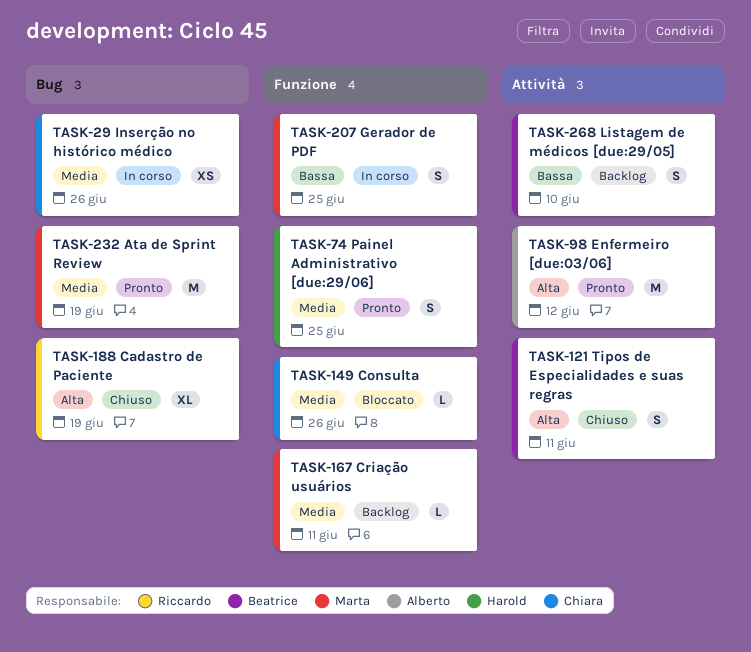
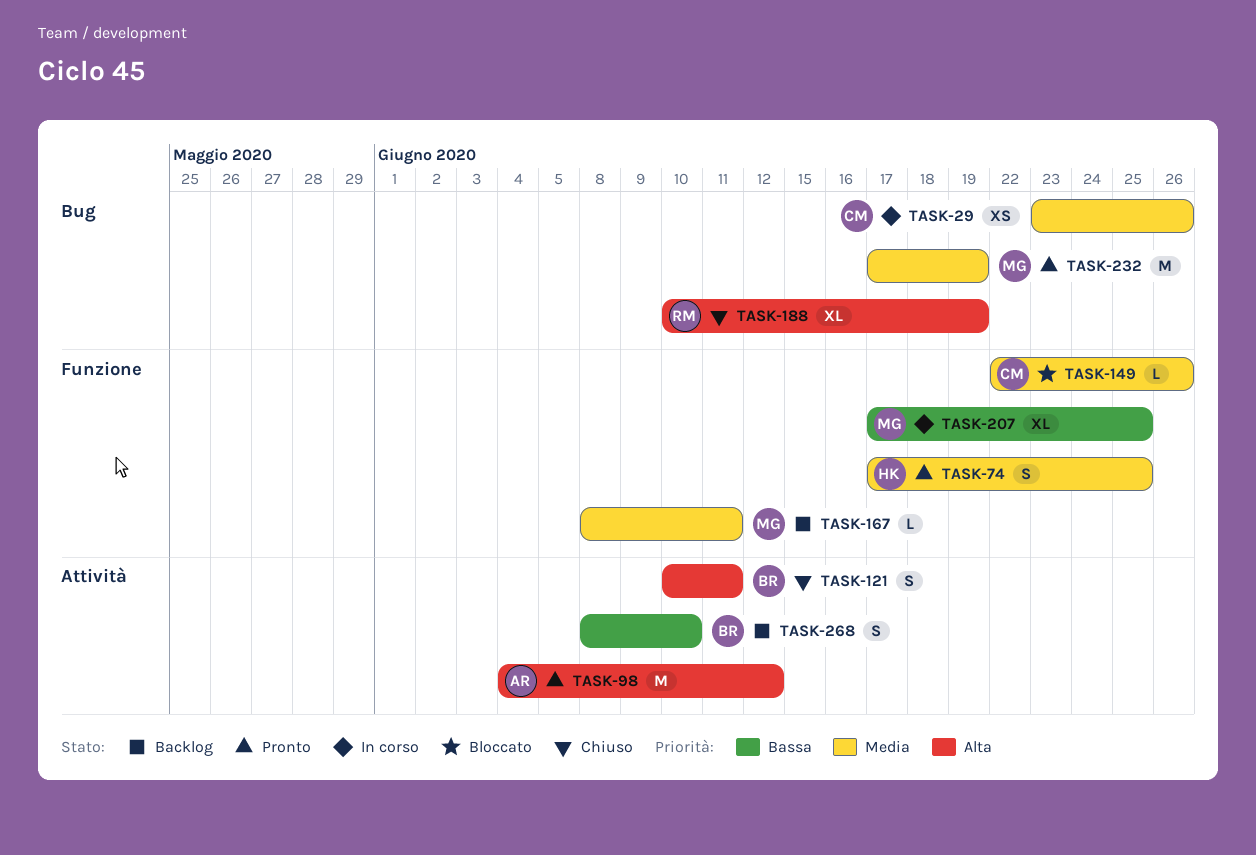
TASK-207, estimate: S -> XL

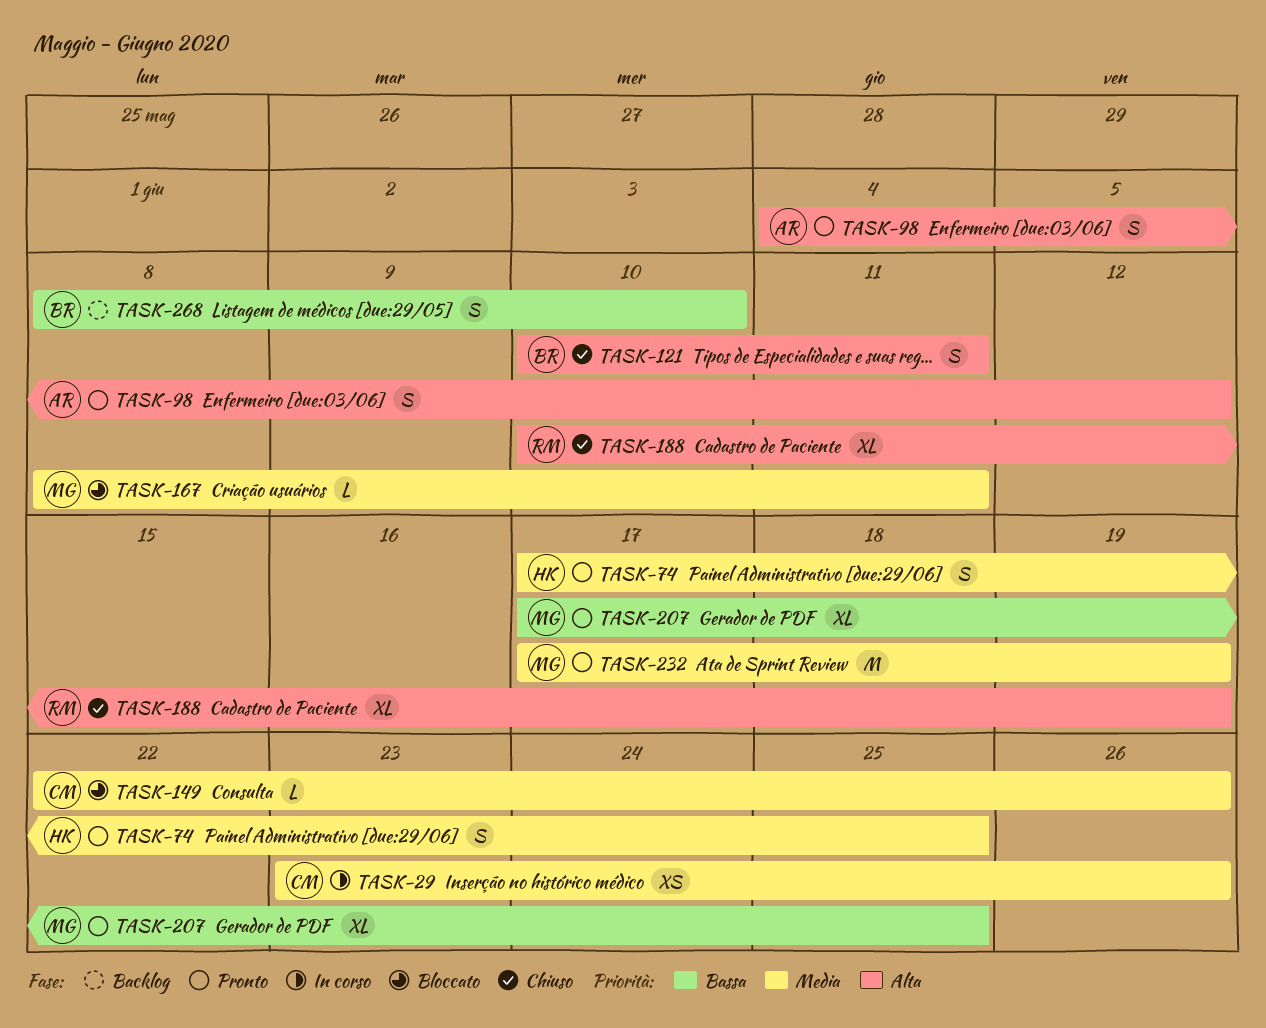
TASK-98, estimate: M -> S
TASK-167, status: Backlog -> Bloccato
TASK-207, status: In corso -> Pronto

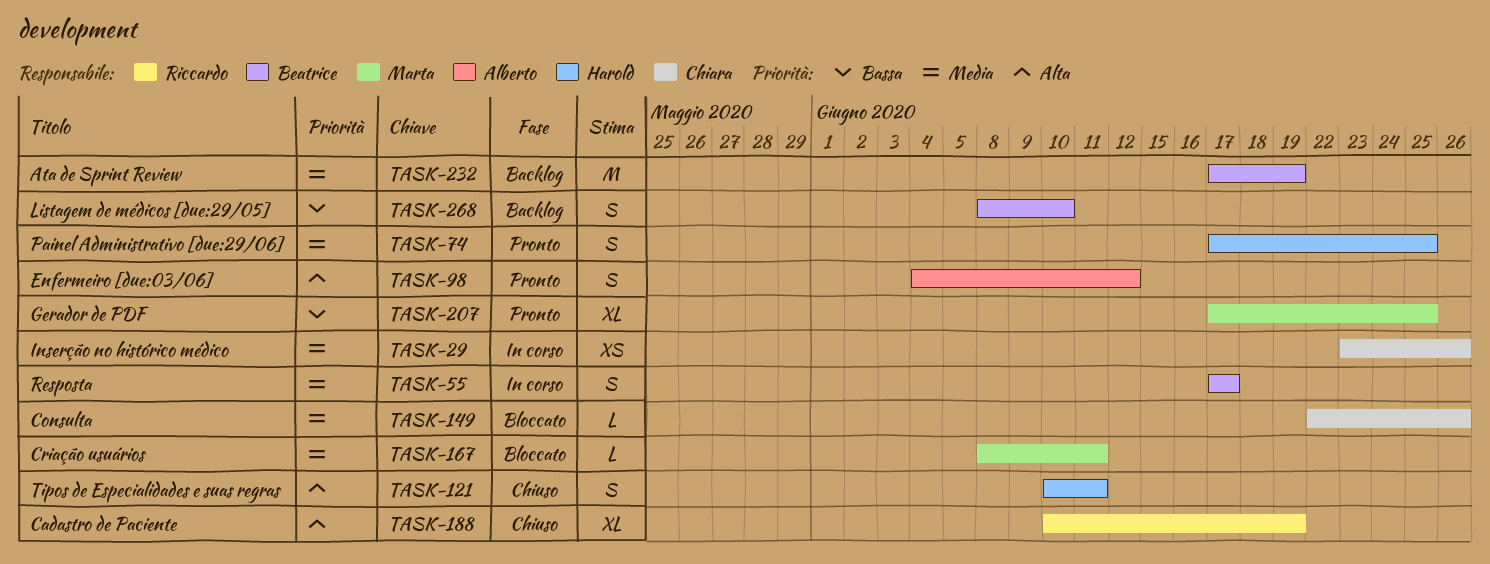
TASK-55: none -> present
TASK-121, owner: Beatrice -> Harold
TASK-232, status: Pronto -> Backlog
TASK-232, owner: Marta -> Beatrice

